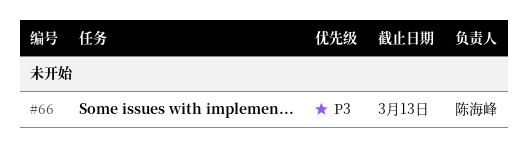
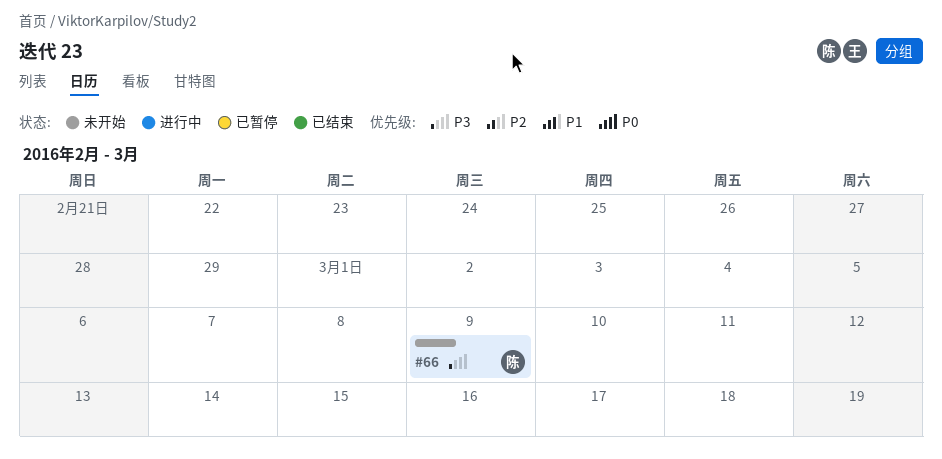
#66, due: Mar 13 -> Mar 9

